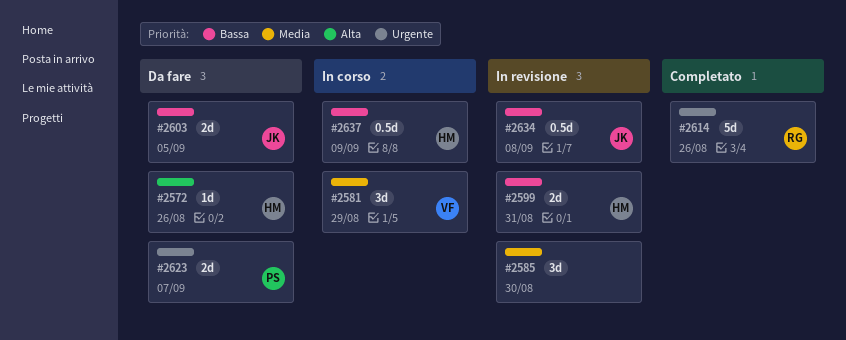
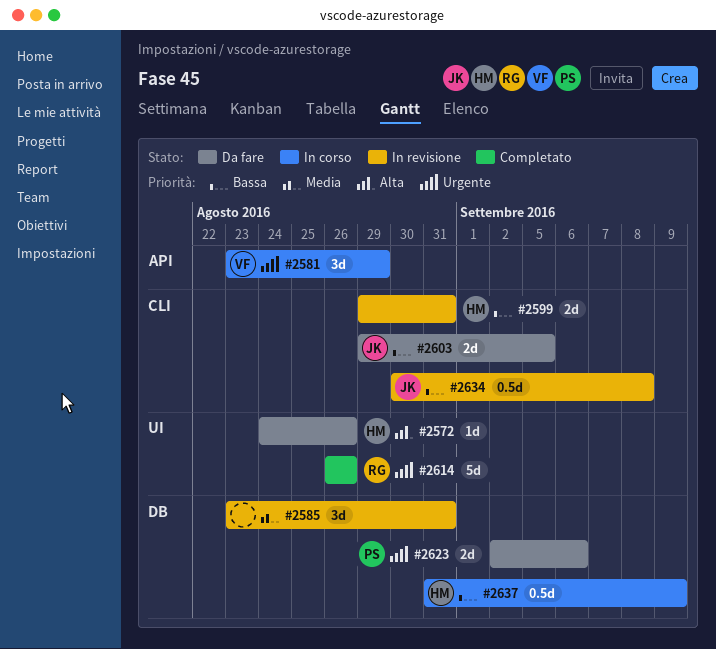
#2581, priority: Media -> Urgente
#2585, due: Aug 30 -> Aug 31
#2623, due: Sep 7 -> Sep 6

